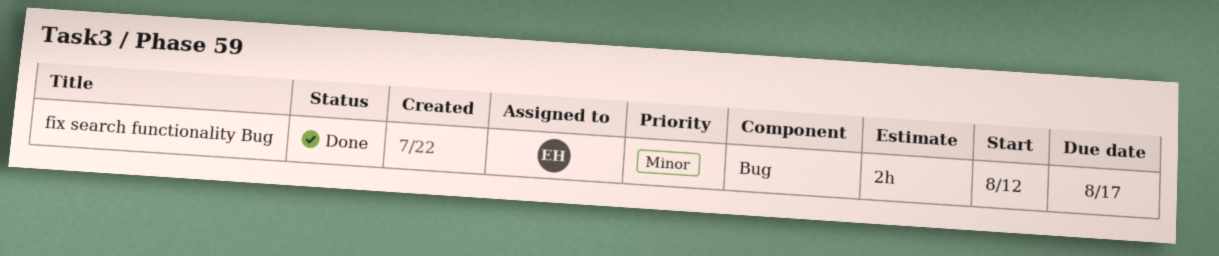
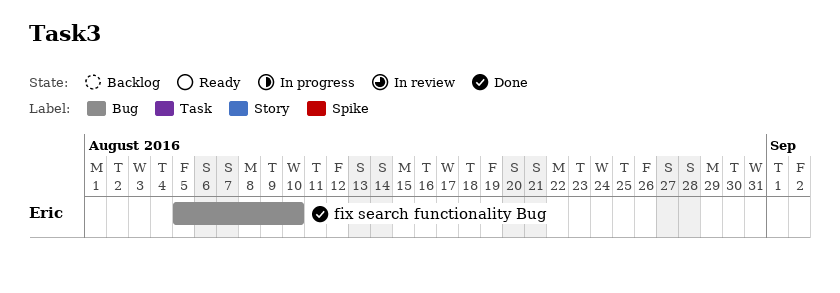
fix search functionality Bug, start: Aug 12 -> Aug 5
fix search functionality Bug, due: Aug 17 -> Aug 10

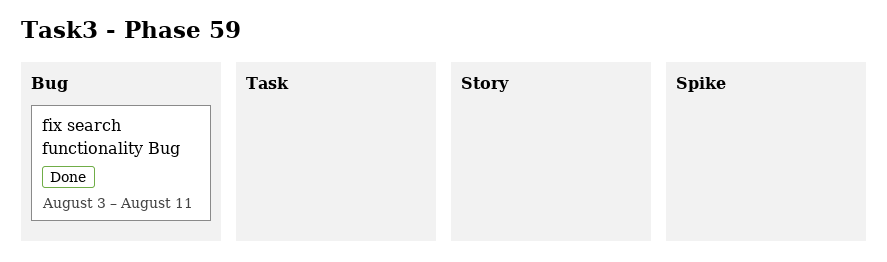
fix search functionality Bug, start: Aug 5 -> Aug 3
fix search functionality Bug, due: Aug 10 -> Aug 11

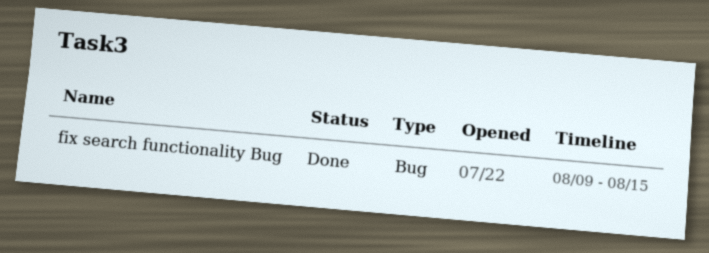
fix search functionality Bug, start: Aug 3 -> Aug 9
fix search functionality Bug, due: Aug 11 -> Aug 15

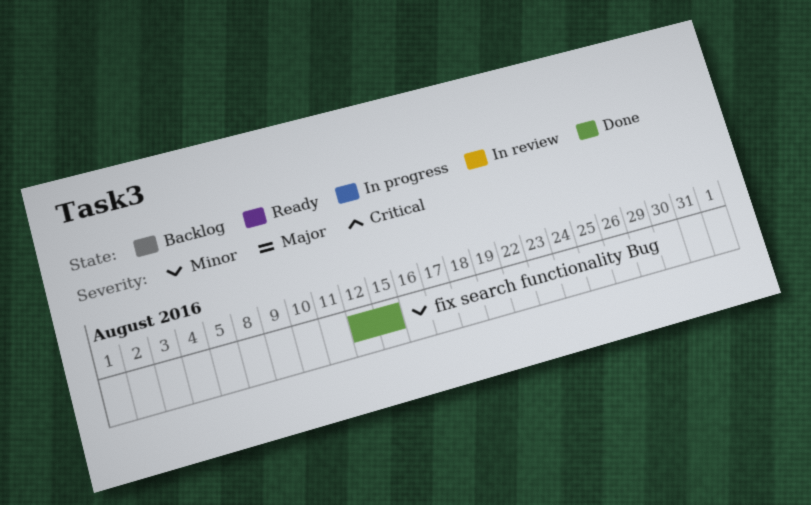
fix search functionality Bug, start: Aug 9 -> Aug 12

